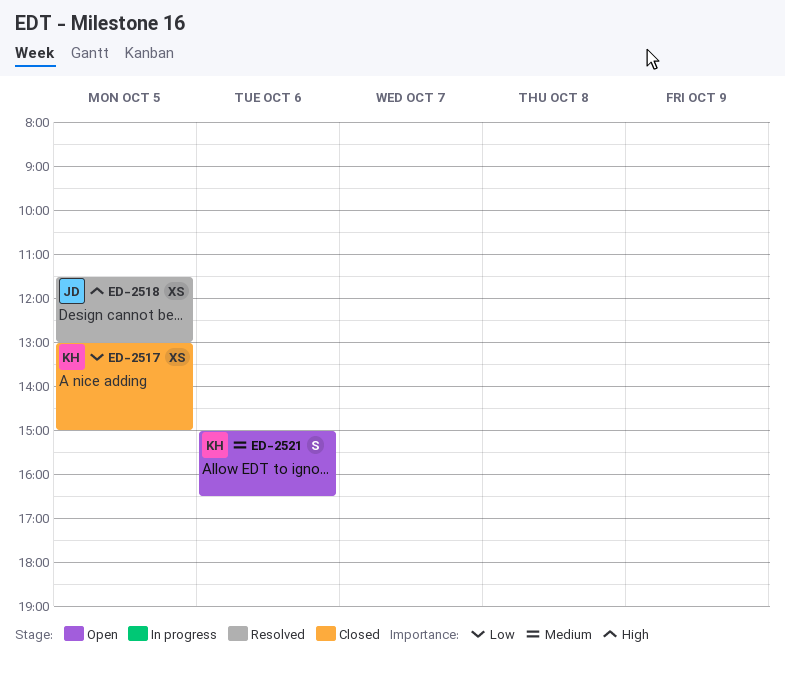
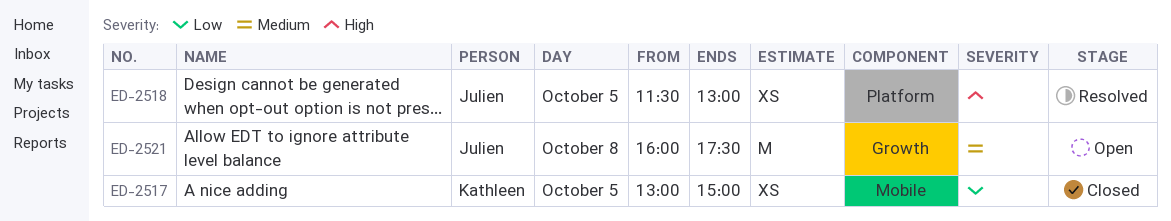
ED-2521, owner: Kathleen -> Julien
ED-2521, estimate: S -> M
ED-2521, day: Oct 6 -> Oct 8
ED-2521, begins: 15:00 -> 16:00
ED-2521, ends: 16:30 -> 17:30

